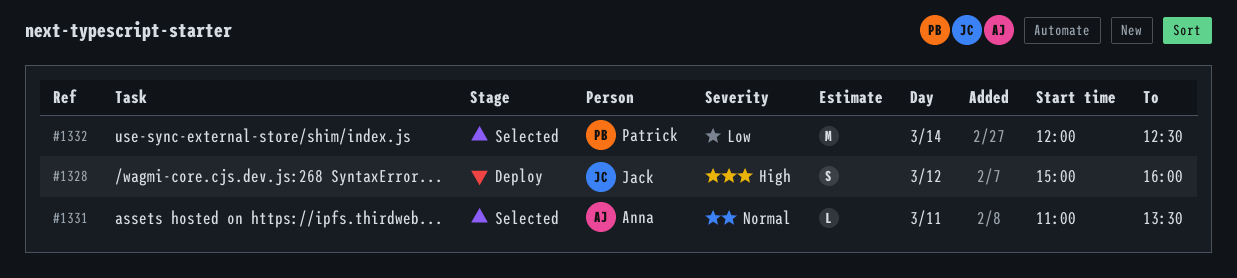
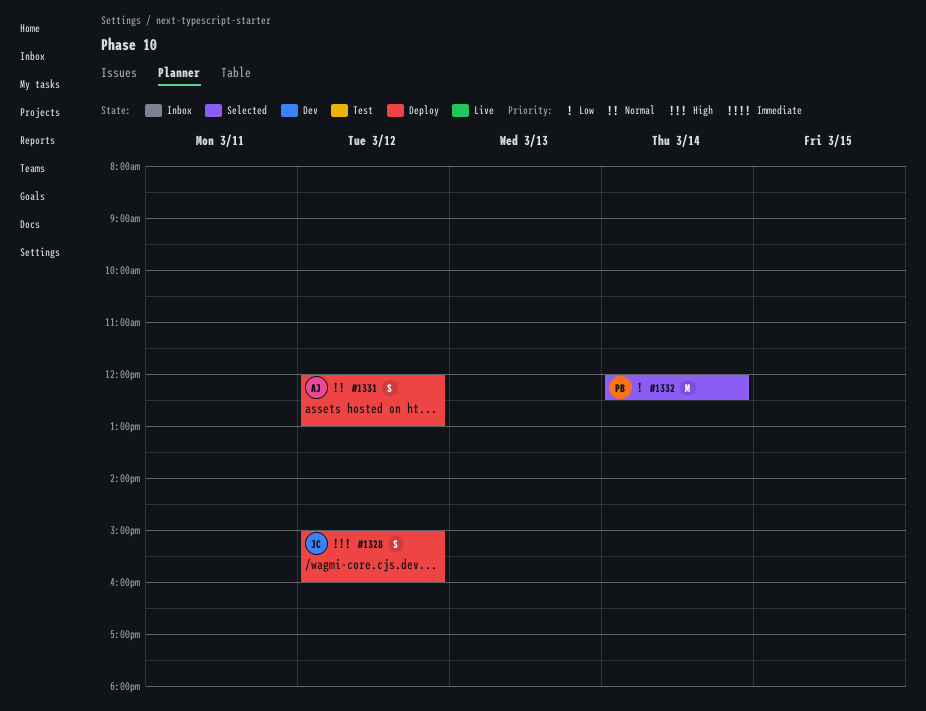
#1331, status: Selected -> Deploy
#1331, estimate: L -> S
#1331, day: Mar 11 -> Mar 12
#1331, begins: 11:00 -> 12:00
#1331, ends: 13:30 -> 13:00

